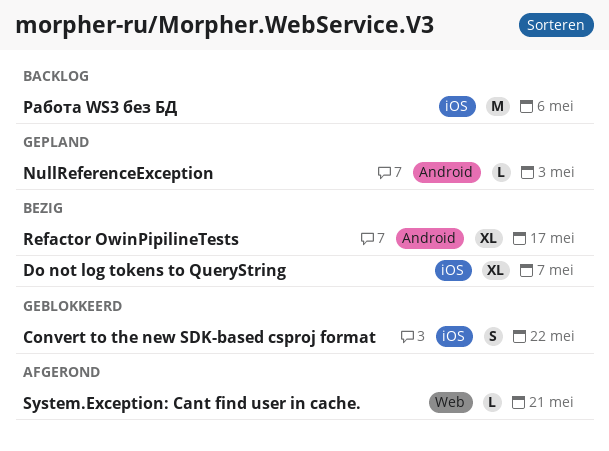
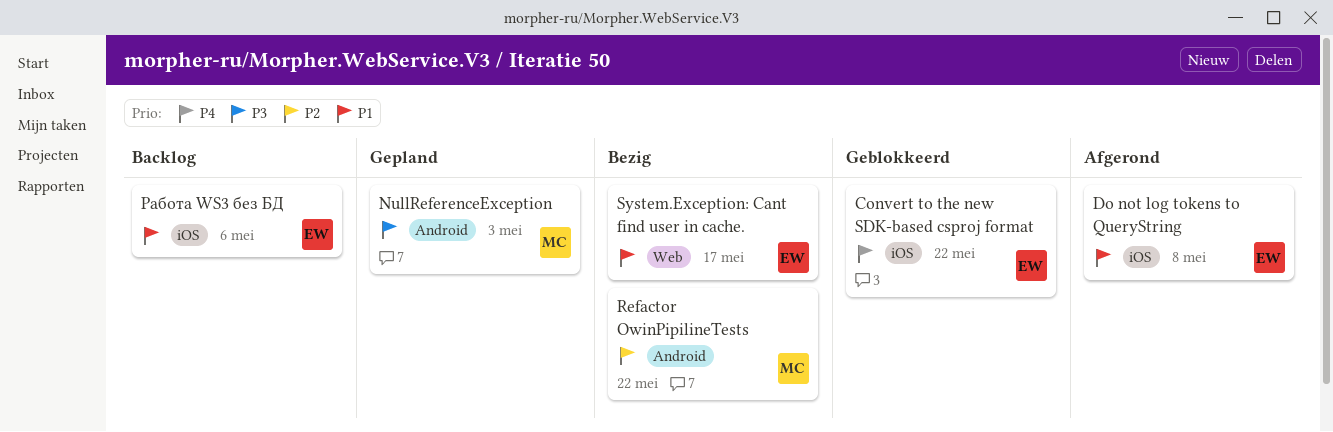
Do not log tokens to QueryString, status: Bezig -> Afgerond
Do not log tokens to QueryString, due: May 7 -> May 8
Refactor OwinPipilineTests, due: May 17 -> May 22
System.Exception: Cant find user in cache., status: Afgerond -> Bezig
System.Exception: Cant find user in cache., due: May 21 -> May 17

